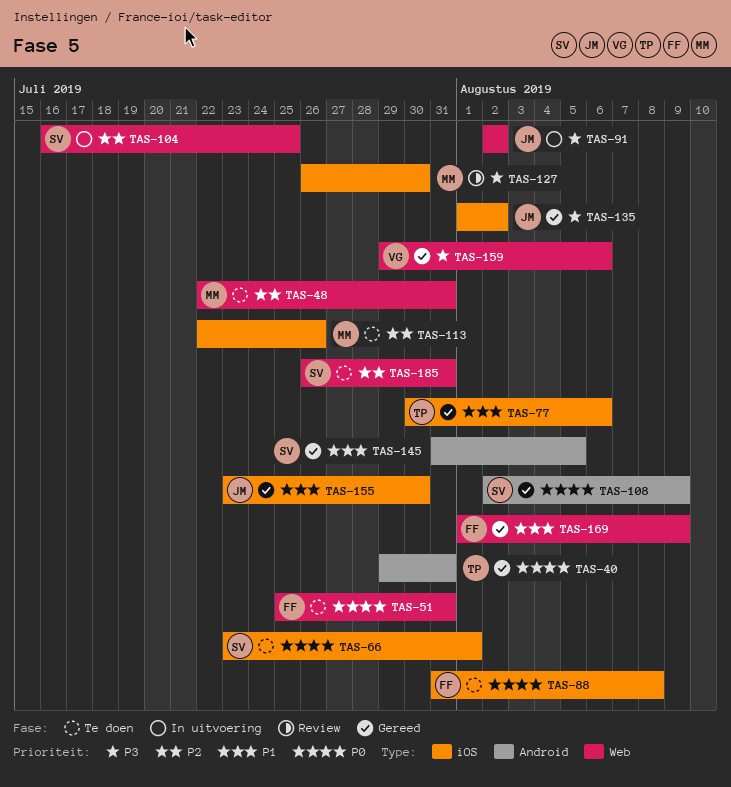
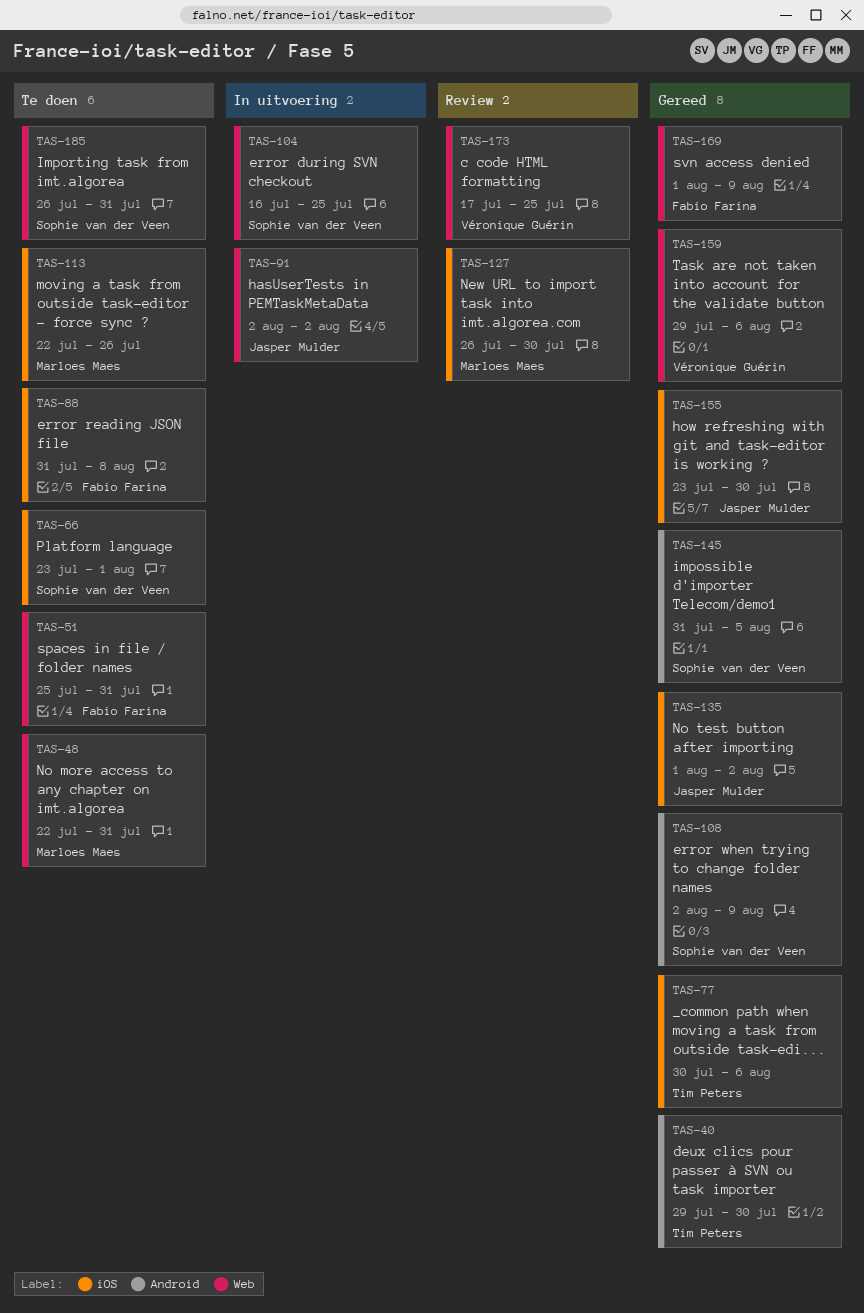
TAS-40, due: Jul 31 -> Jul 30
TAS-173: none -> present

